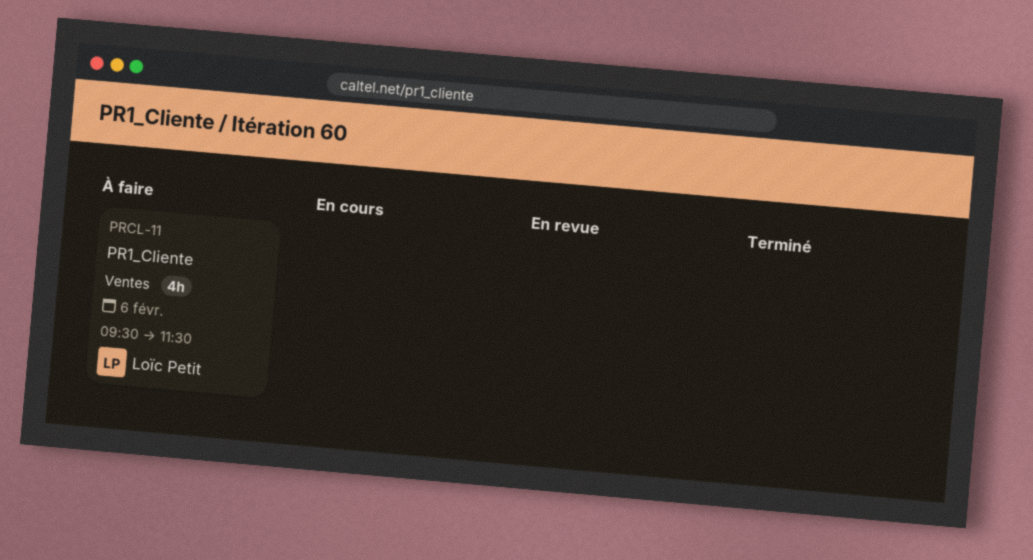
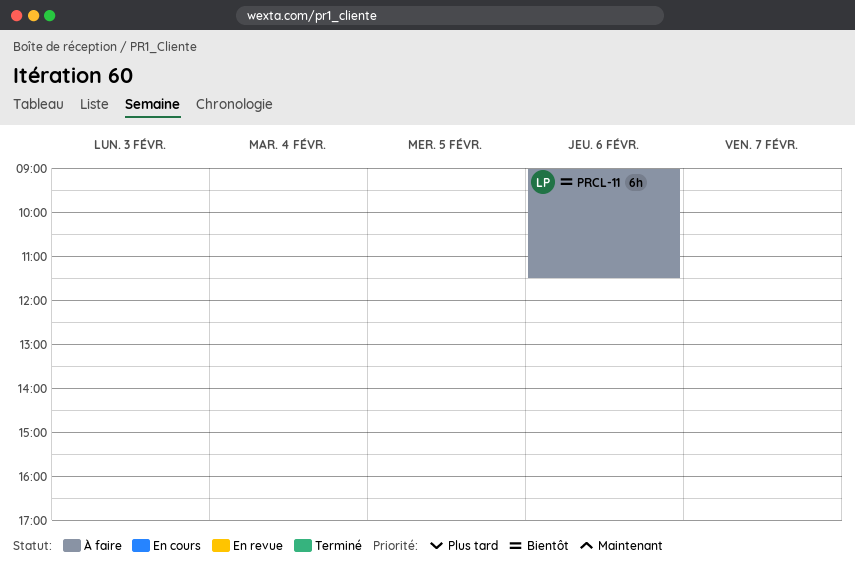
PRCL-11, estimate: 4h -> 6h
PRCL-11, begins: 09:30 -> 09:00

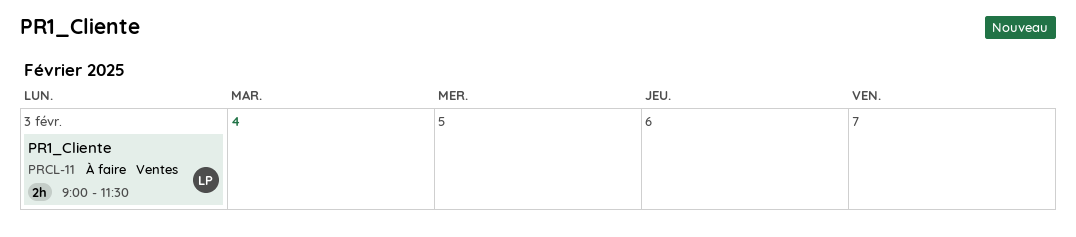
PRCL-11, estimate: 6h -> 2h
PRCL-11, day: Feb 6 -> Feb 3

